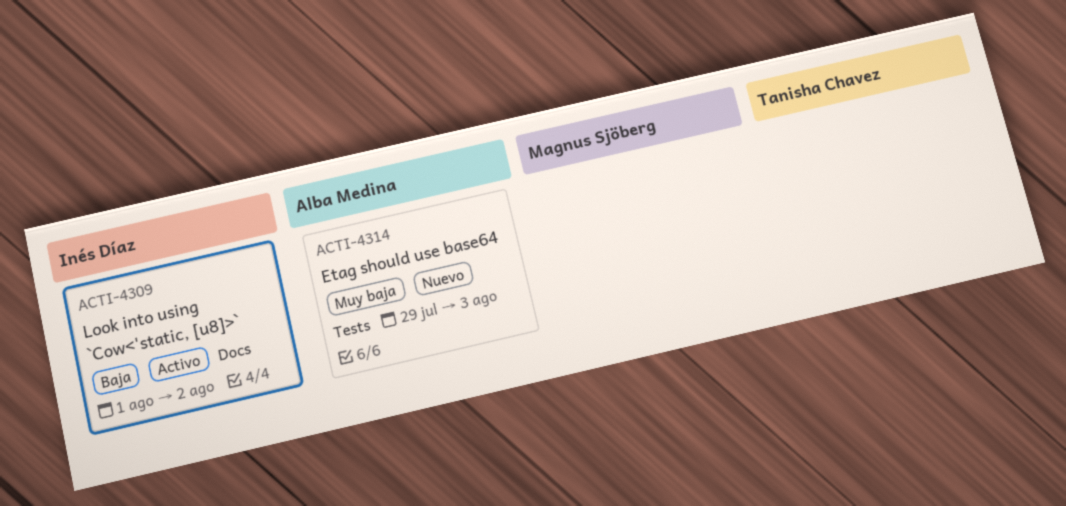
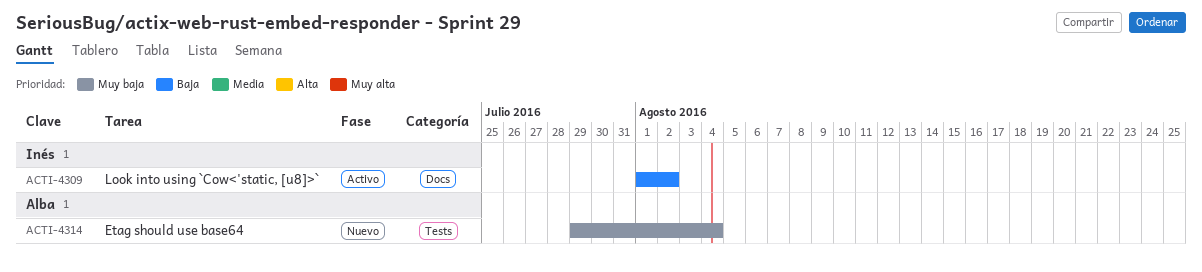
ACTI-4314, due: Aug 3 -> Aug 4

